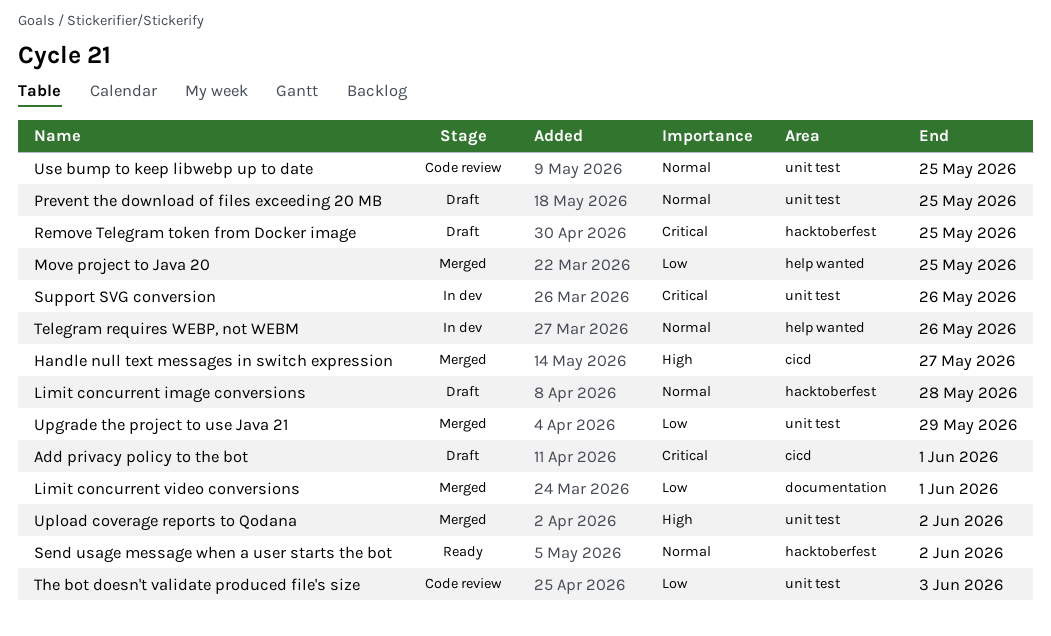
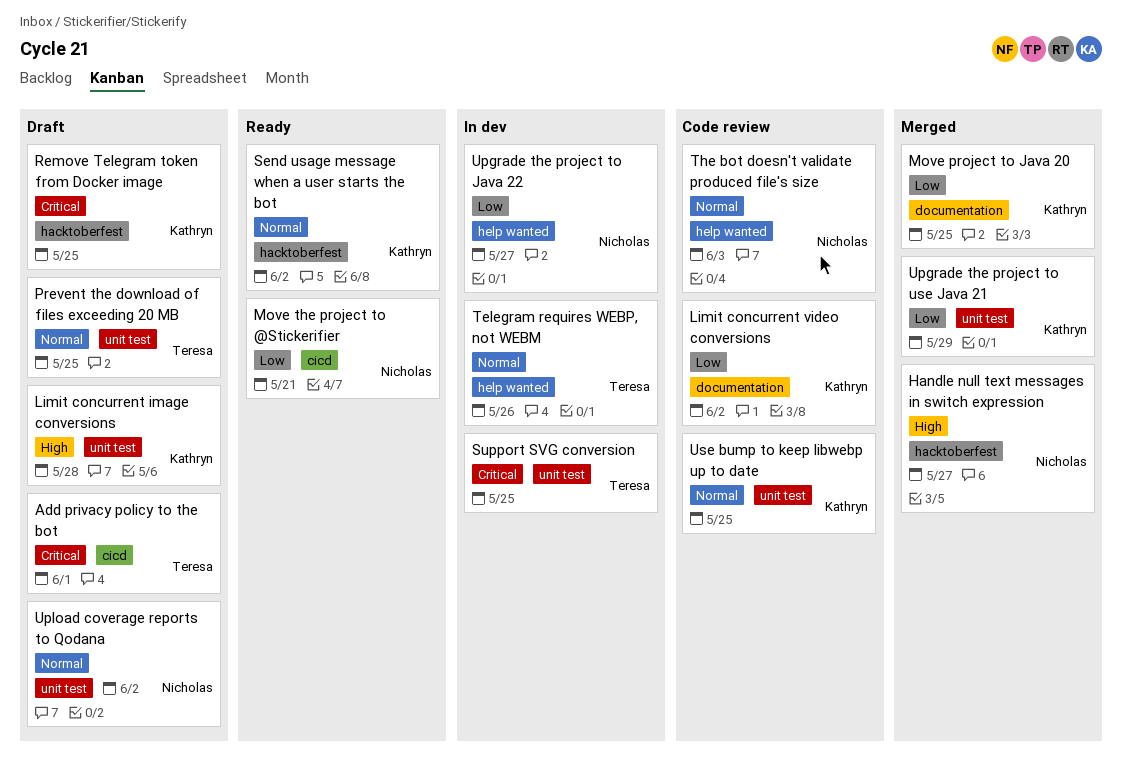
Handle null text messages in switch expression, label: cicd -> hacktoberfest
Limit concurrent image conversions, priority: Normal -> High
Limit concurrent image conversions, label: hacktoberfest -> unit test
Limit concurrent video conversions, status: Merged -> Code review
Limit concurrent video conversions, due: Jun 1 -> Jun 2
Move project to Java 20, label: help wanted -> documentation
Move the project to @Stickerifier: none -> present
Support SVG conversion, due: May 26 -> May 25
The bot doesn't validate produced file's size, priority: Low -> Normal
The bot doesn't validate produced file's size, label: unit test -> help wanted
Upgrade the project to Java 22: none -> present
Upload coverage reports to Qodana, status: Merged -> Draft
Upload coverage reports to Qodana, priority: High -> Normal

